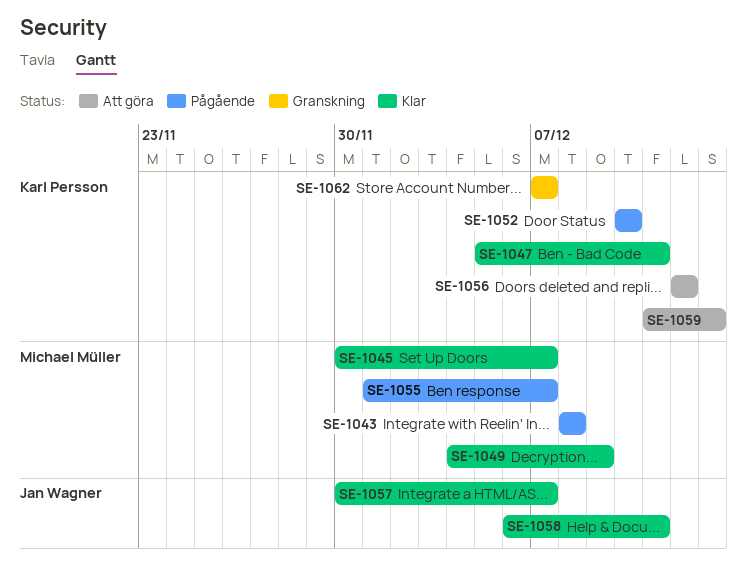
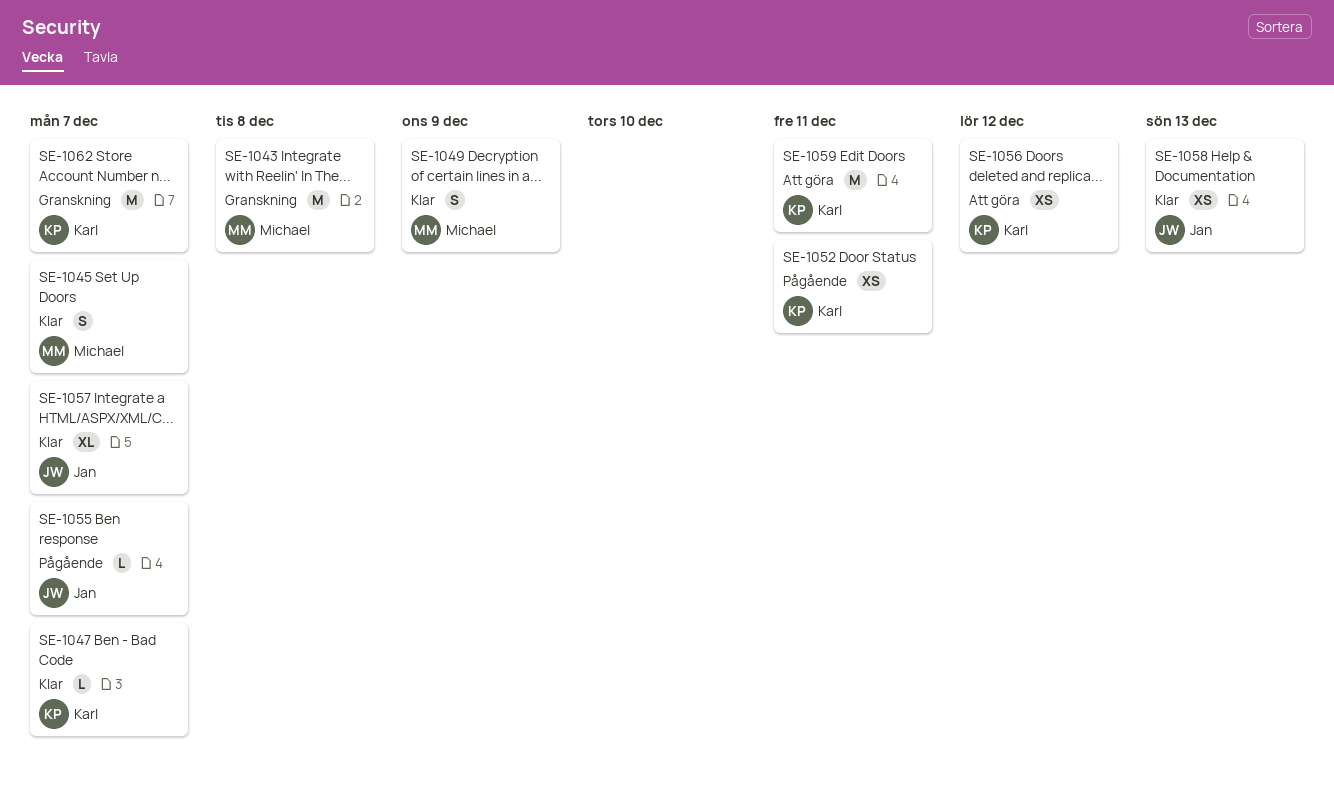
SE-1043, status: Pågående -> Granskning
SE-1047, due: Dec 11 -> Dec 7
SE-1052, due: Dec 10 -> Dec 11
SE-1055, owner: Michael Müller -> Jan Wagner
SE-1058, due: Dec 11 -> Dec 13
SE-1059, due: Dec 13 -> Dec 11

